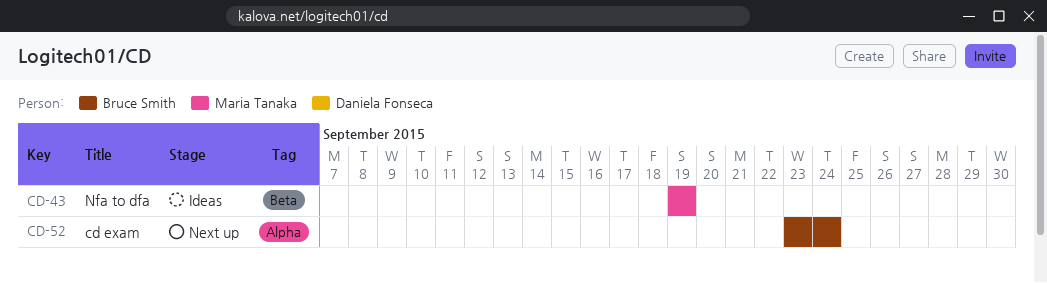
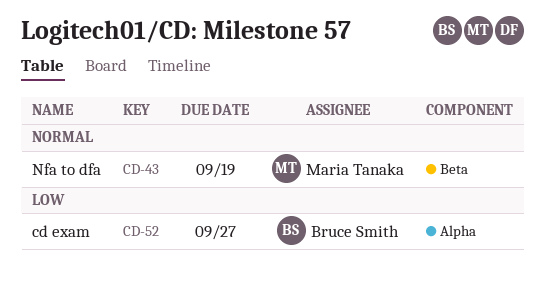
CD-52, due: Sep 24 -> Sep 27

